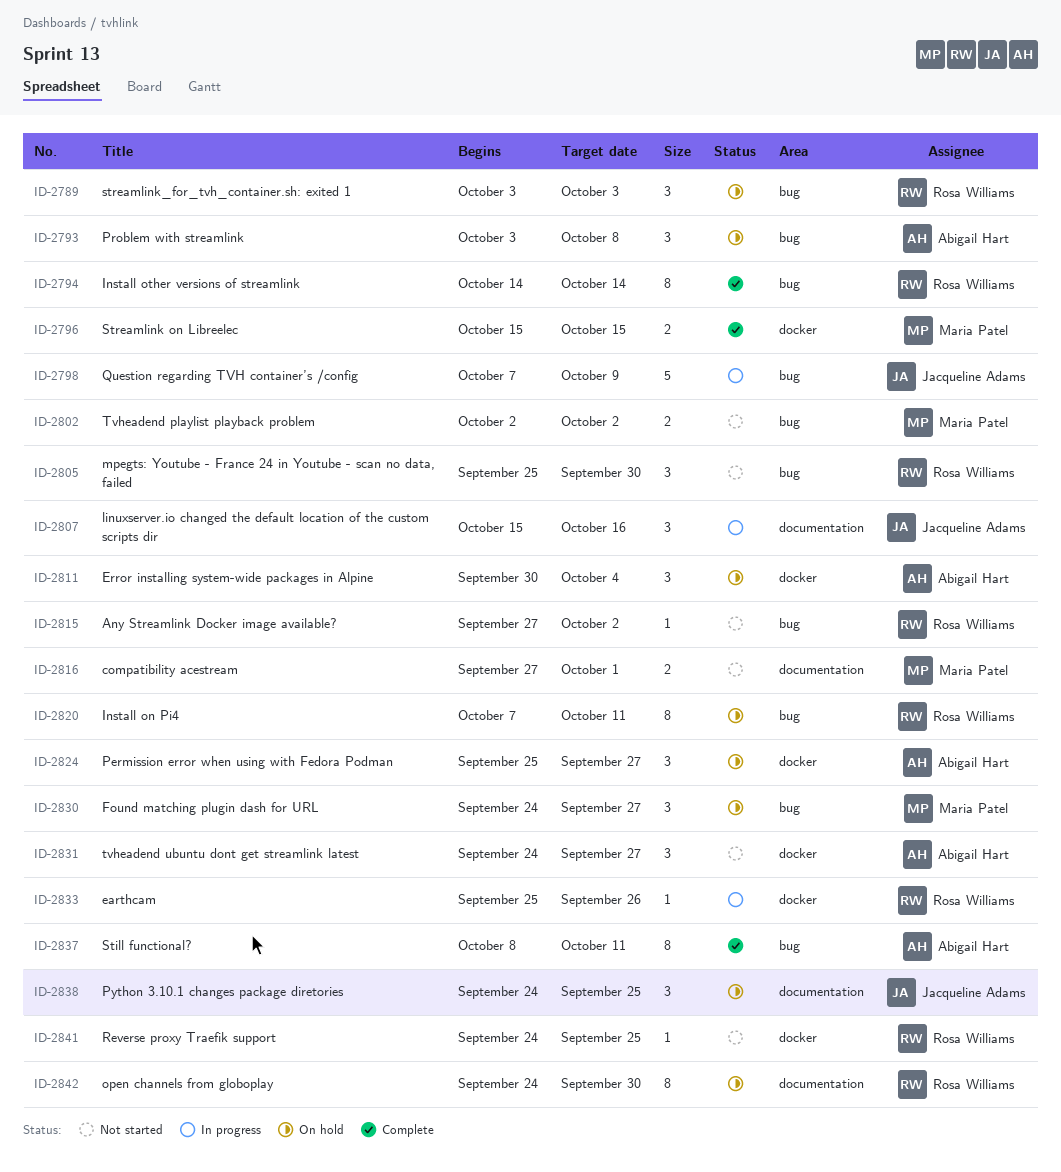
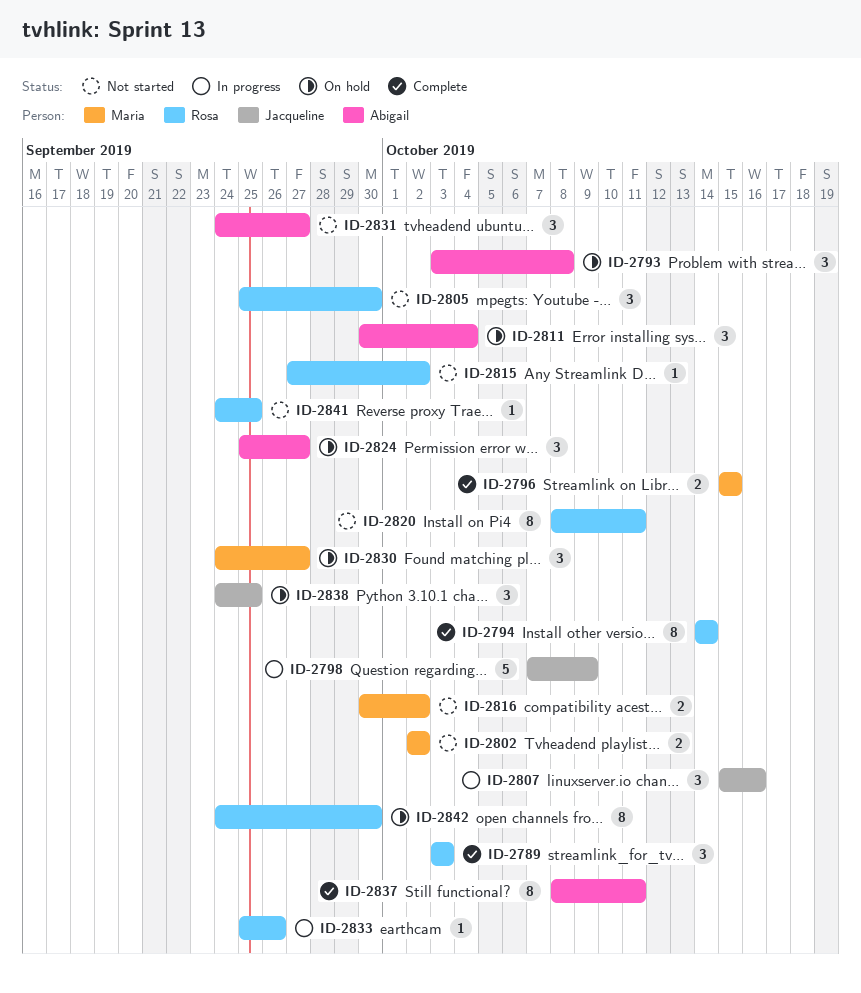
ID-2789, status: On hold -> Complete
ID-2816, start: Sep 27 -> Sep 30
ID-2816, due: Oct 1 -> Oct 2
ID-2820, status: On hold -> Not started
ID-2820, start: Oct 7 -> Oct 8

